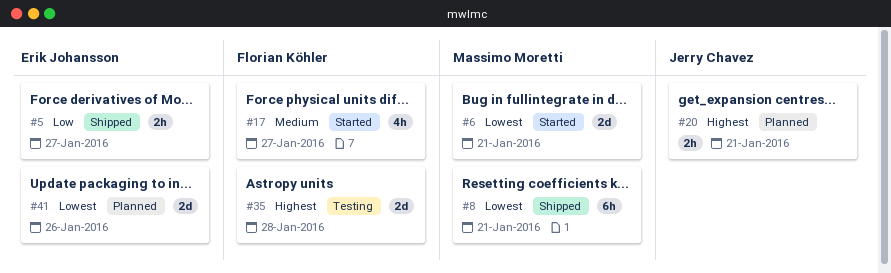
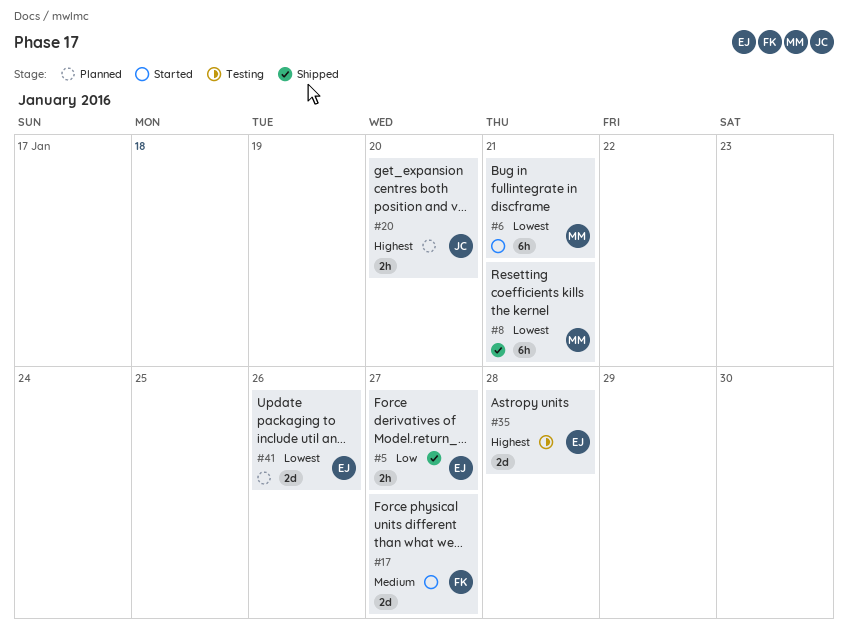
#6, estimate: 2d -> 6h
#17, estimate: 4h -> 2d
#20, due: Jan 21 -> Jan 20
#35, owner: Florian Köhler -> Erik Johansson

